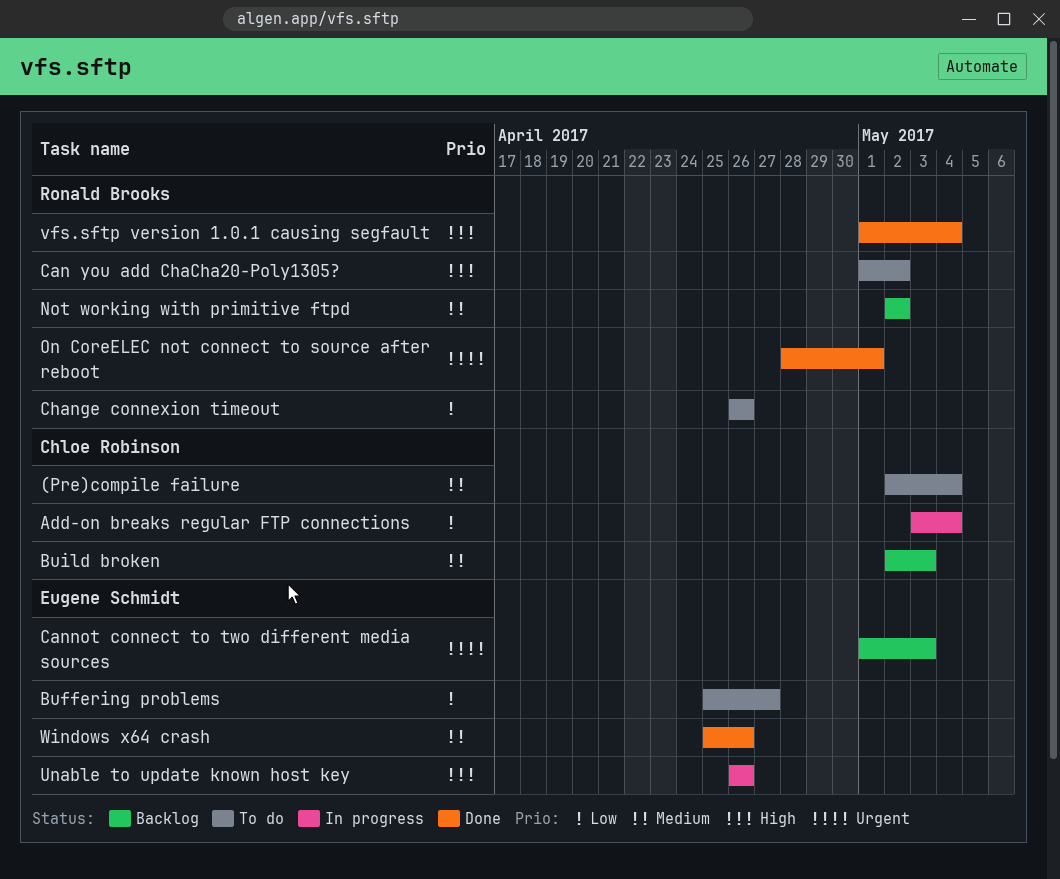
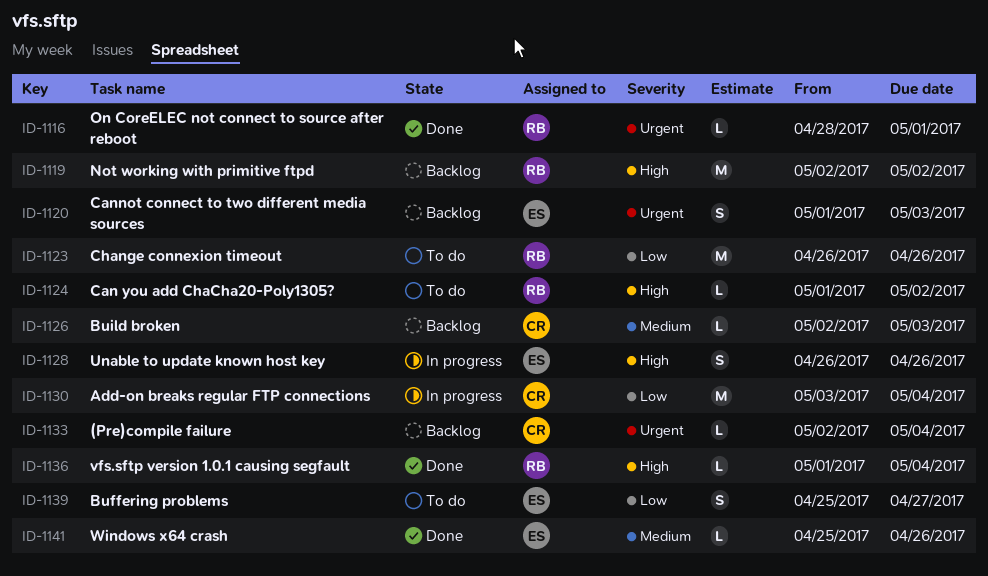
(Pre)compile failure, status: To do -> Backlog
(Pre)compile failure, priority: Medium -> Urgent
Not working with primitive ftpd, priority: Medium -> High

